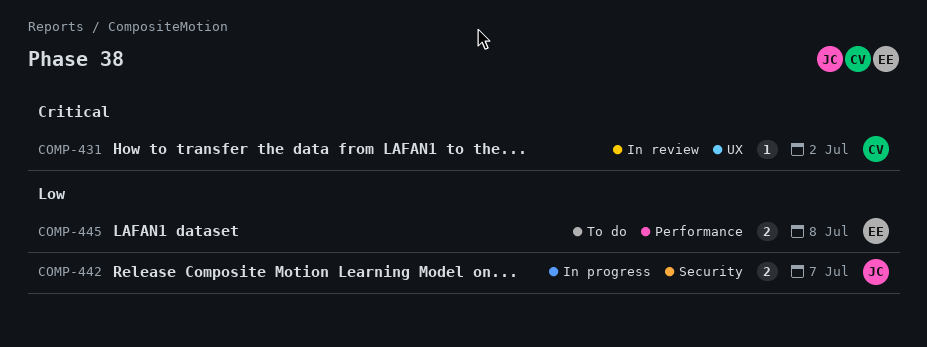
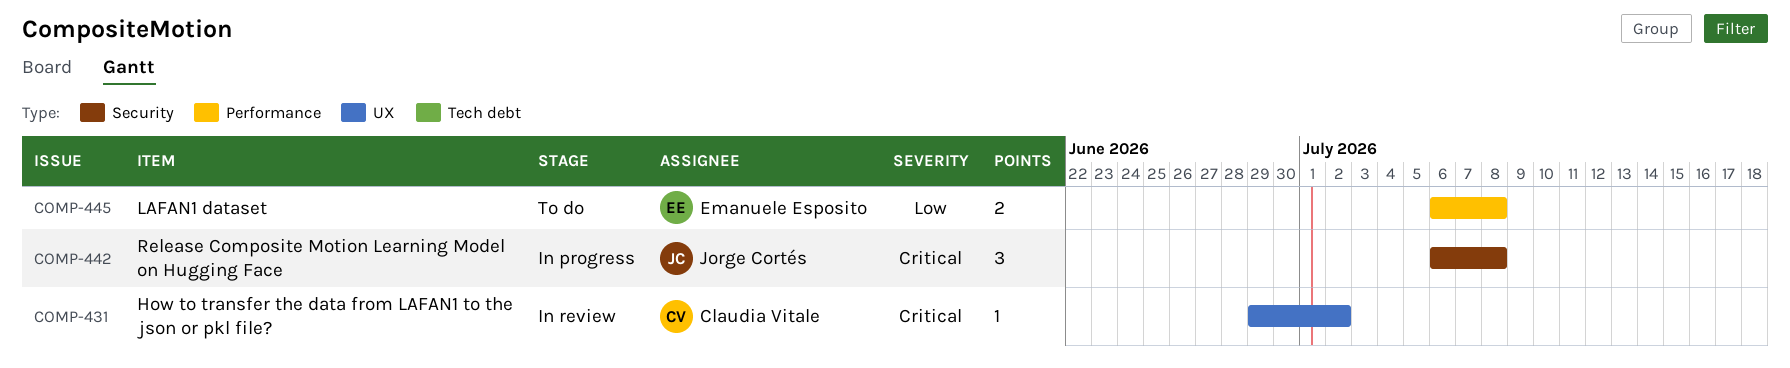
COMP-442, priority: Low -> Critical
COMP-442, estimate: 2 -> 3
COMP-442, due: Jul 7 -> Jul 8

